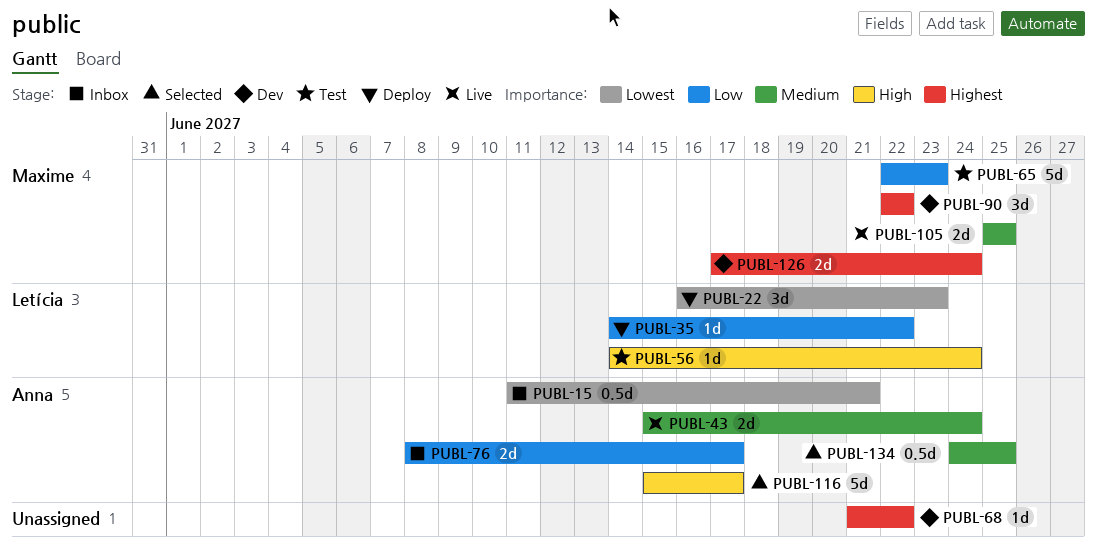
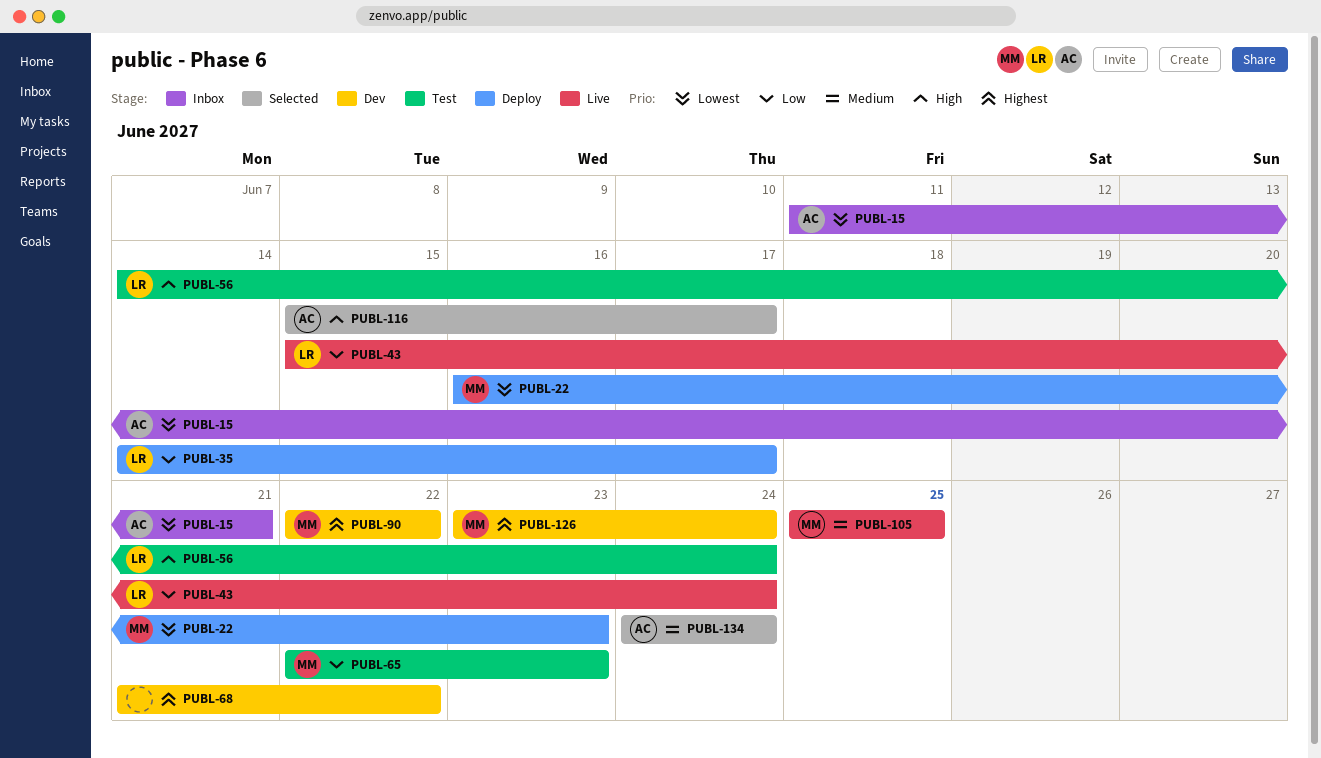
PUBL-22, owner: Letícia -> Maxime
PUBL-35, due: Jun 22 -> Jun 17
PUBL-43, owner: Anna -> Letícia
PUBL-43, priority: Medium -> Low
PUBL-76: present -> none
PUBL-126, start: Jun 17 -> Jun 23
PUBL-134, due: Jun 25 -> Jun 24

